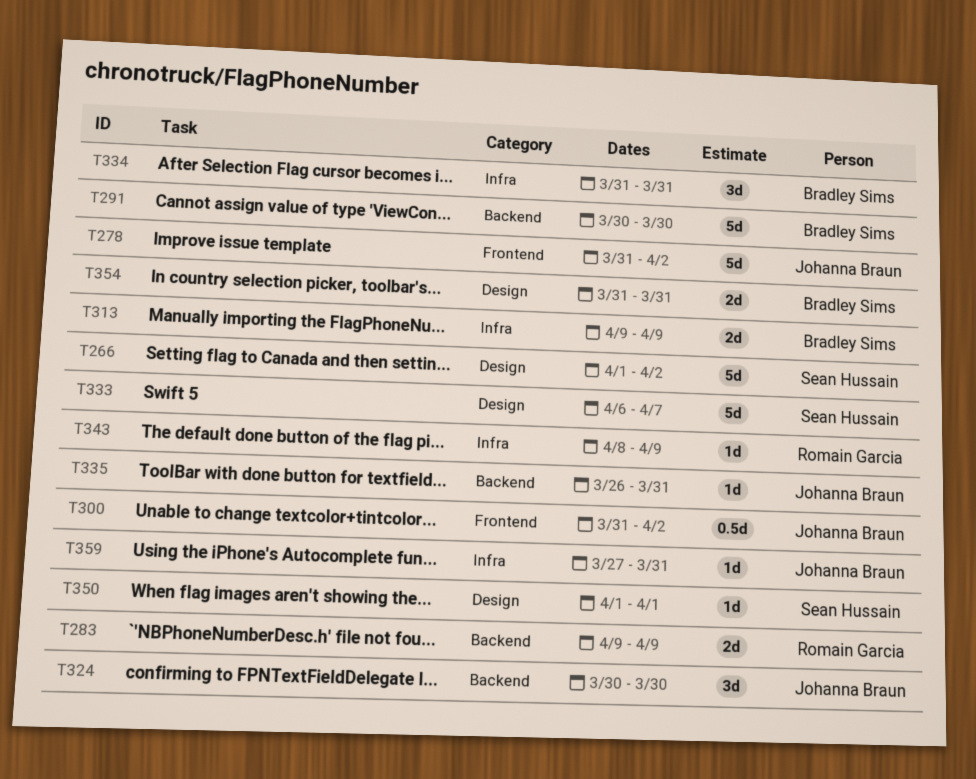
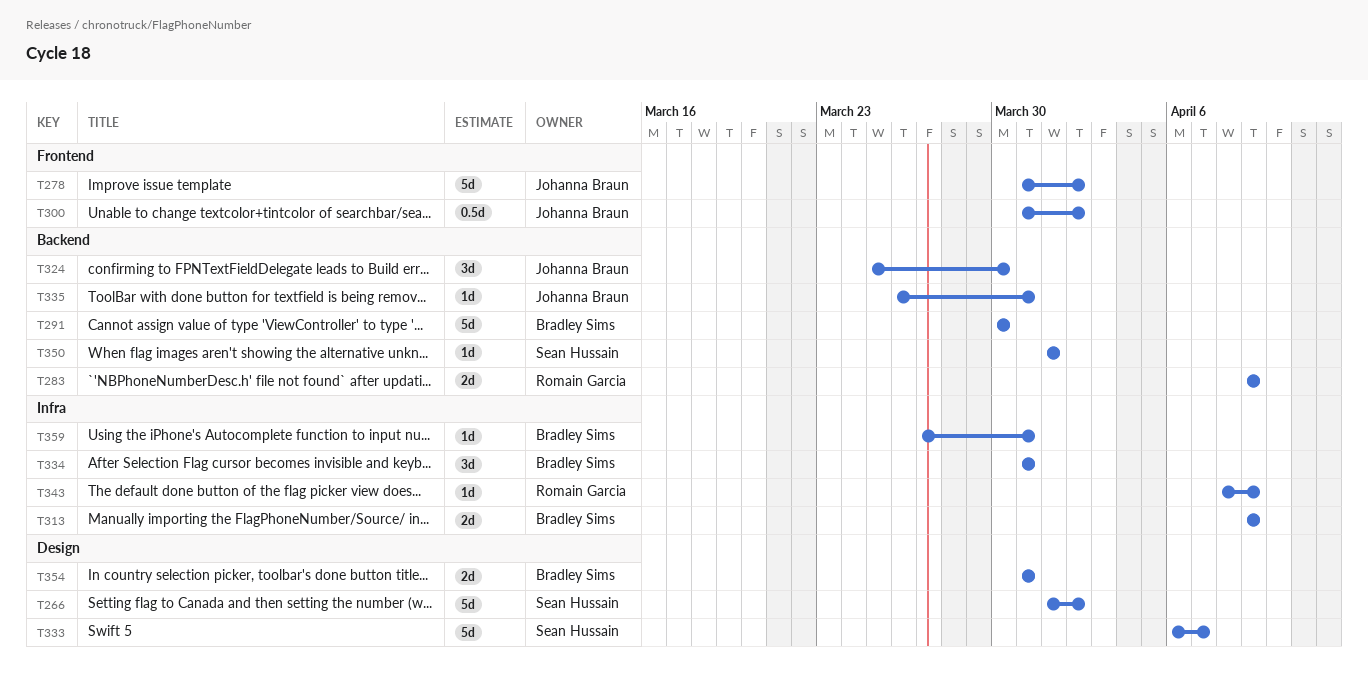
T324, start: Mar 30 -> Mar 25
T350, label: Design -> Backend
T359, owner: Johanna Braun -> Bradley Sims

